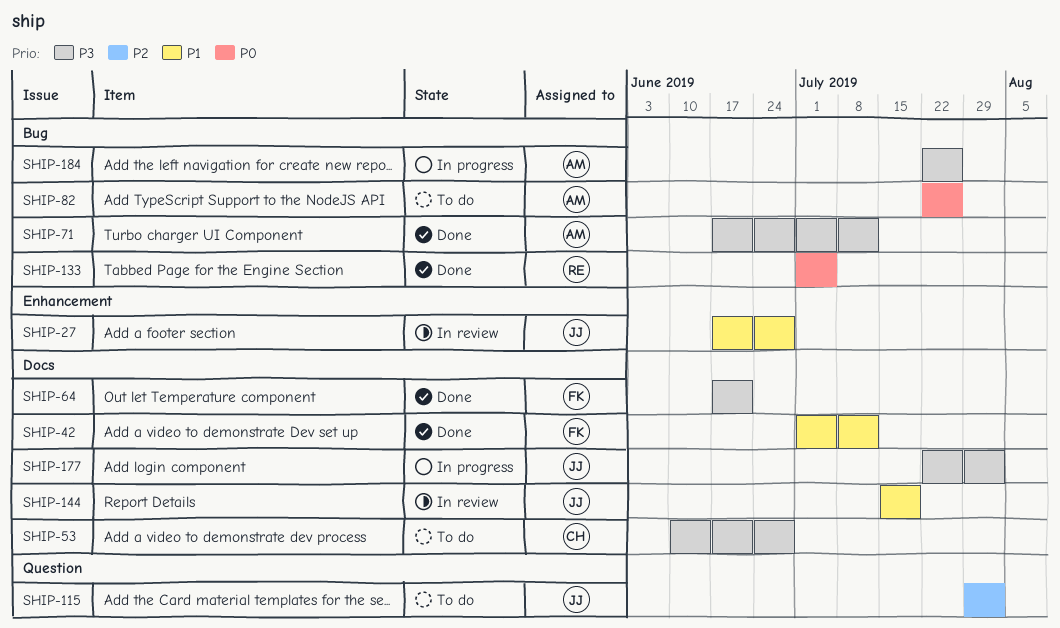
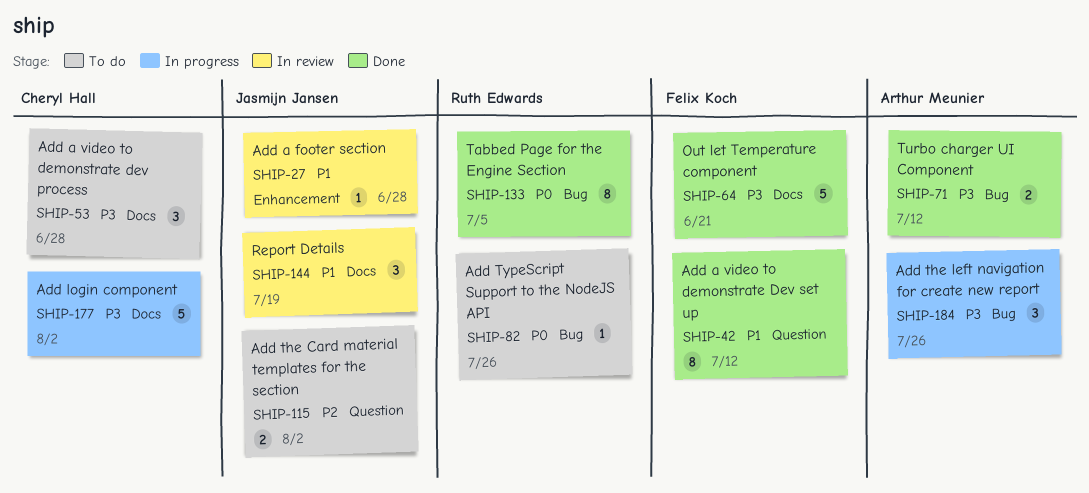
SHIP-42, label: Docs -> Question
SHIP-82, owner: Arthur Meunier -> Ruth Edwards
SHIP-177, owner: Jasmijn Jansen -> Cheryl Hall

